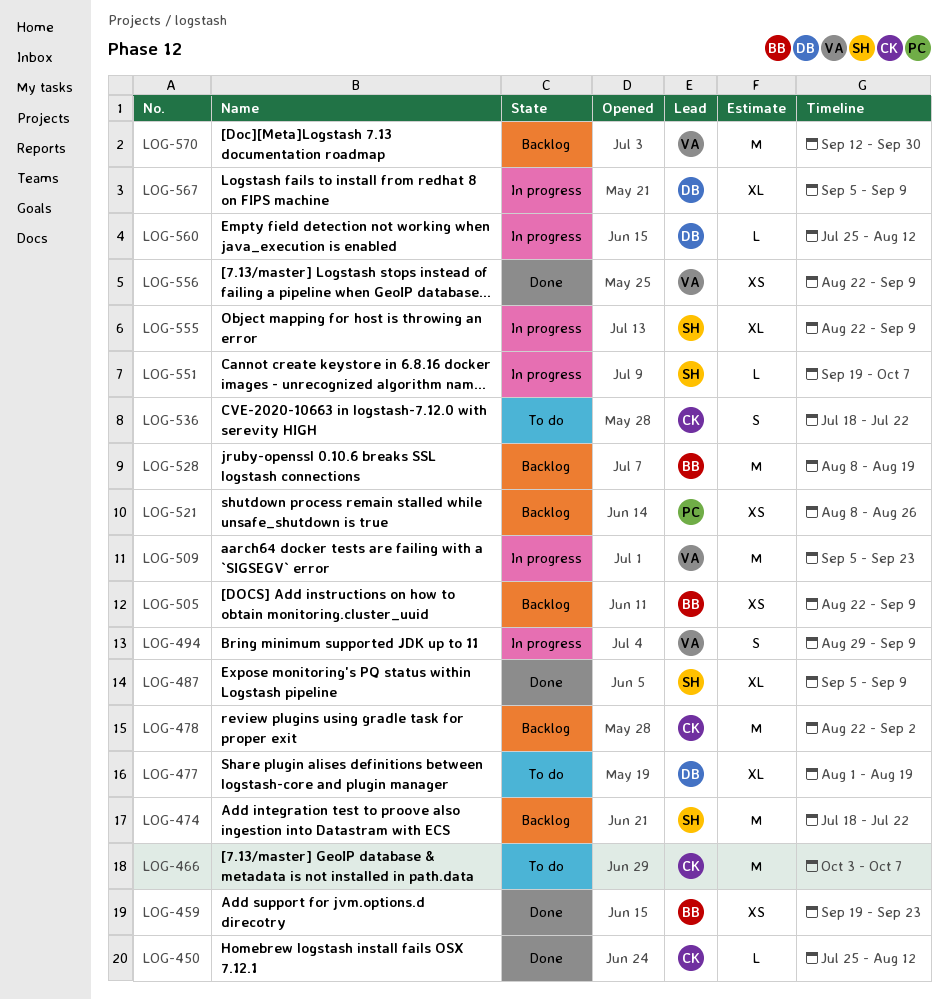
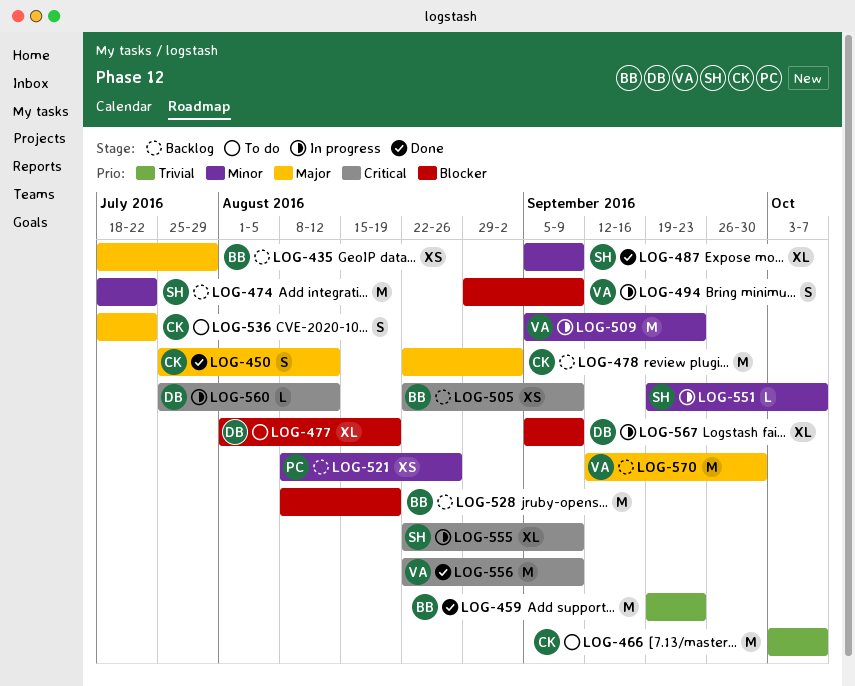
LOG-435: none -> present
LOG-450, estimate: L -> S
LOG-459, estimate: XS -> M
LOG-556, estimate: XS -> M

